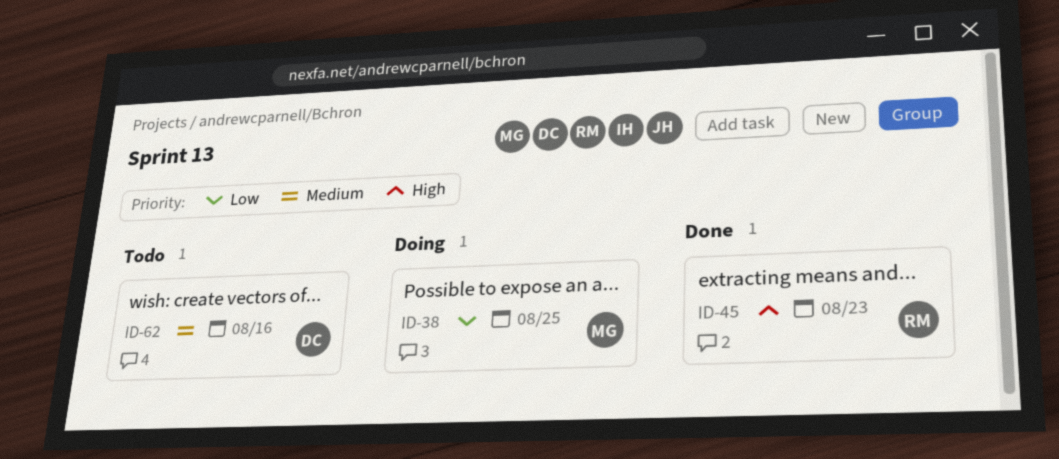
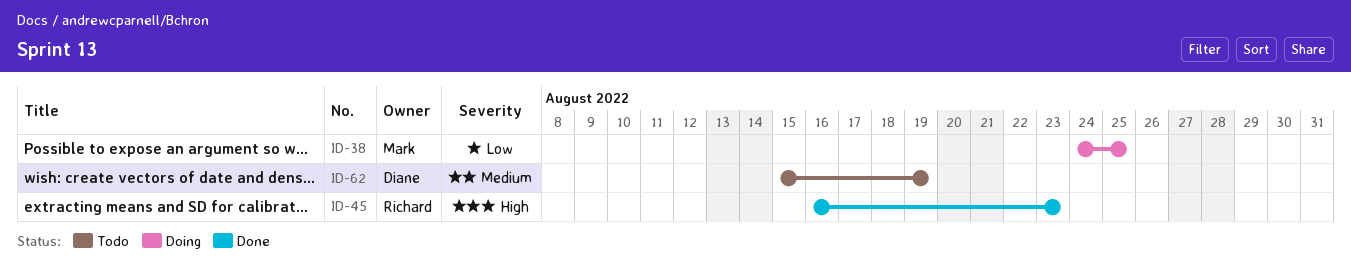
ID-62, due: Aug 16 -> Aug 19

